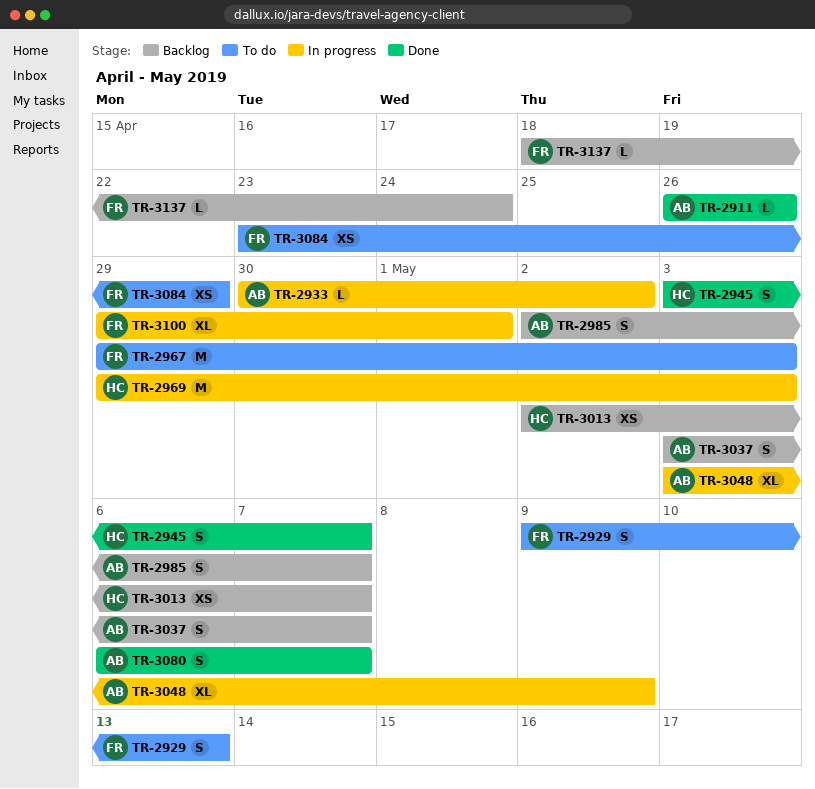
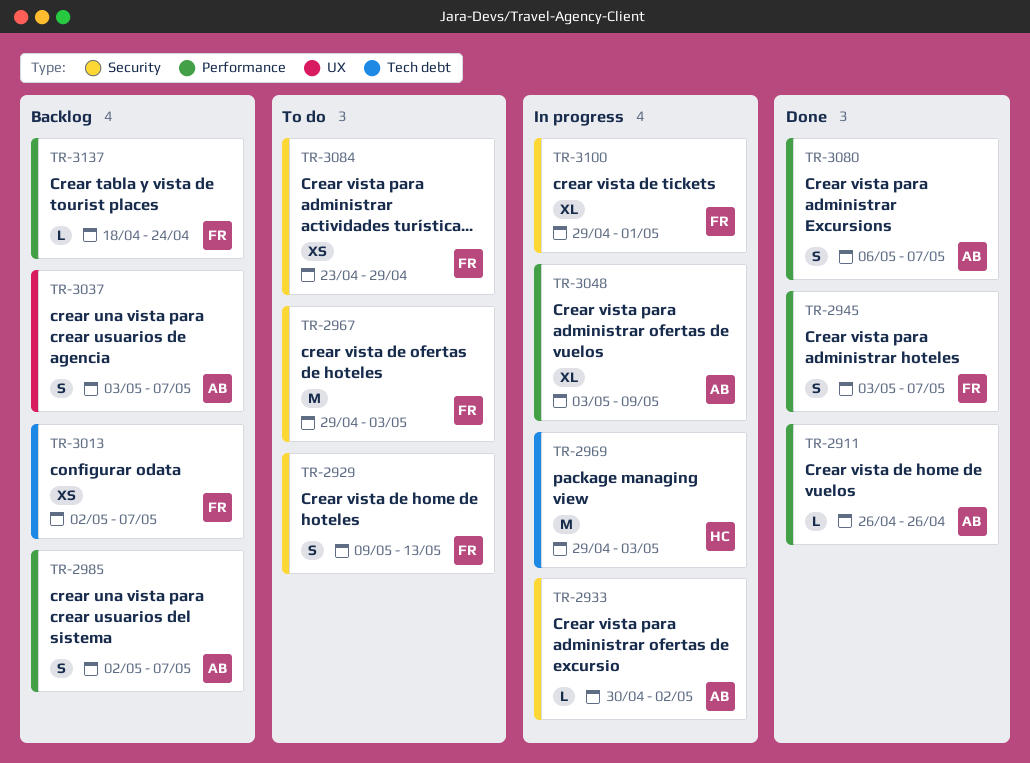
TR-2945, owner: HC -> FR
TR-3013, owner: HC -> FR

